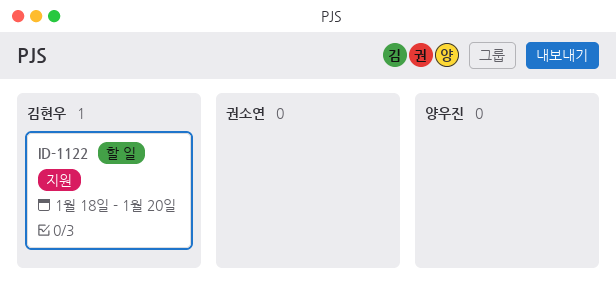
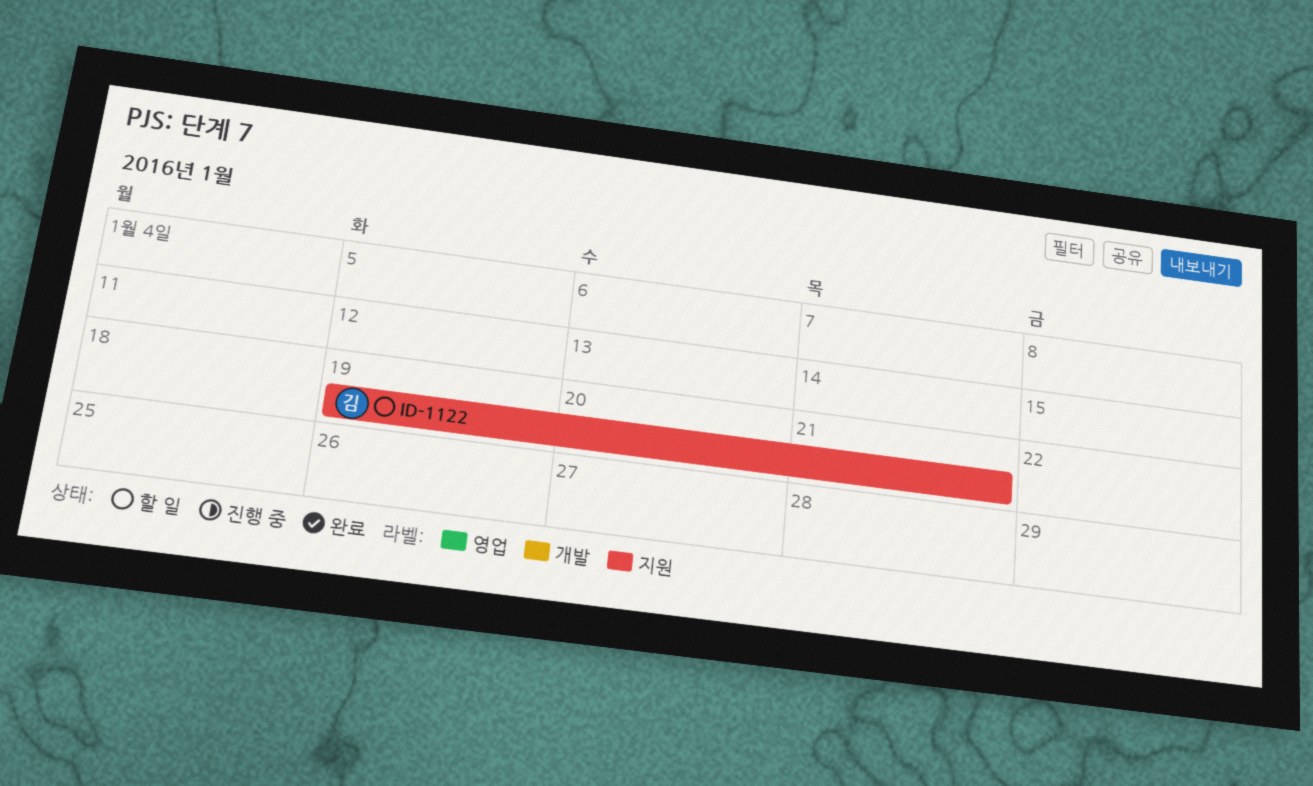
ID-1122, start: Jan 18 -> Jan 19
ID-1122, due: Jan 20 -> Jan 21

